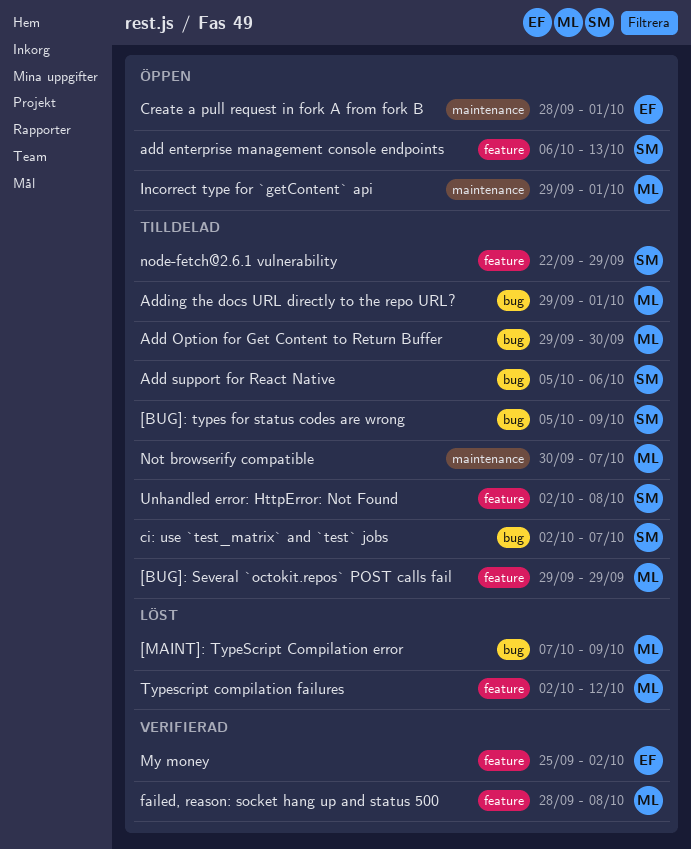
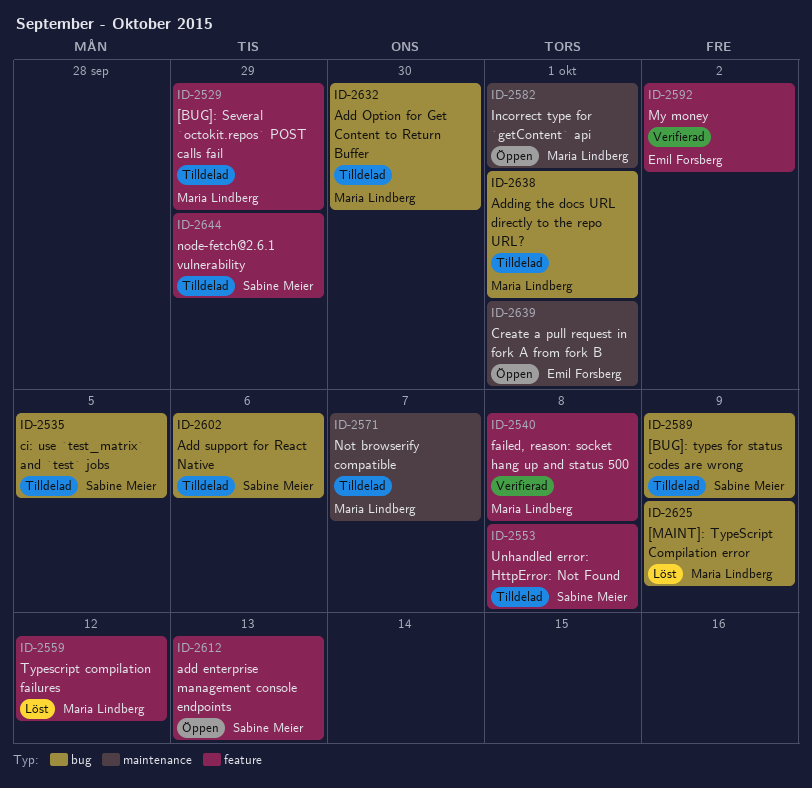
ci: use `test_matrix` and `test` jobs, due: Oct 7 -> Oct 5

